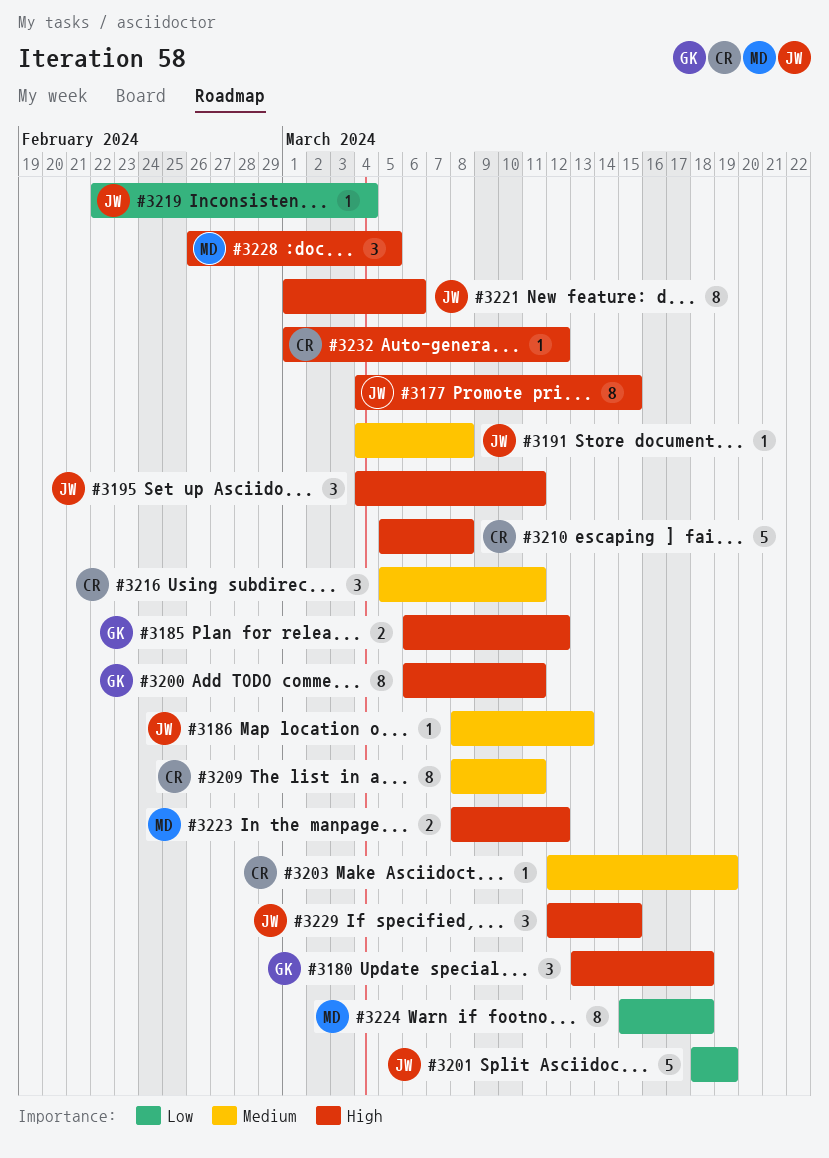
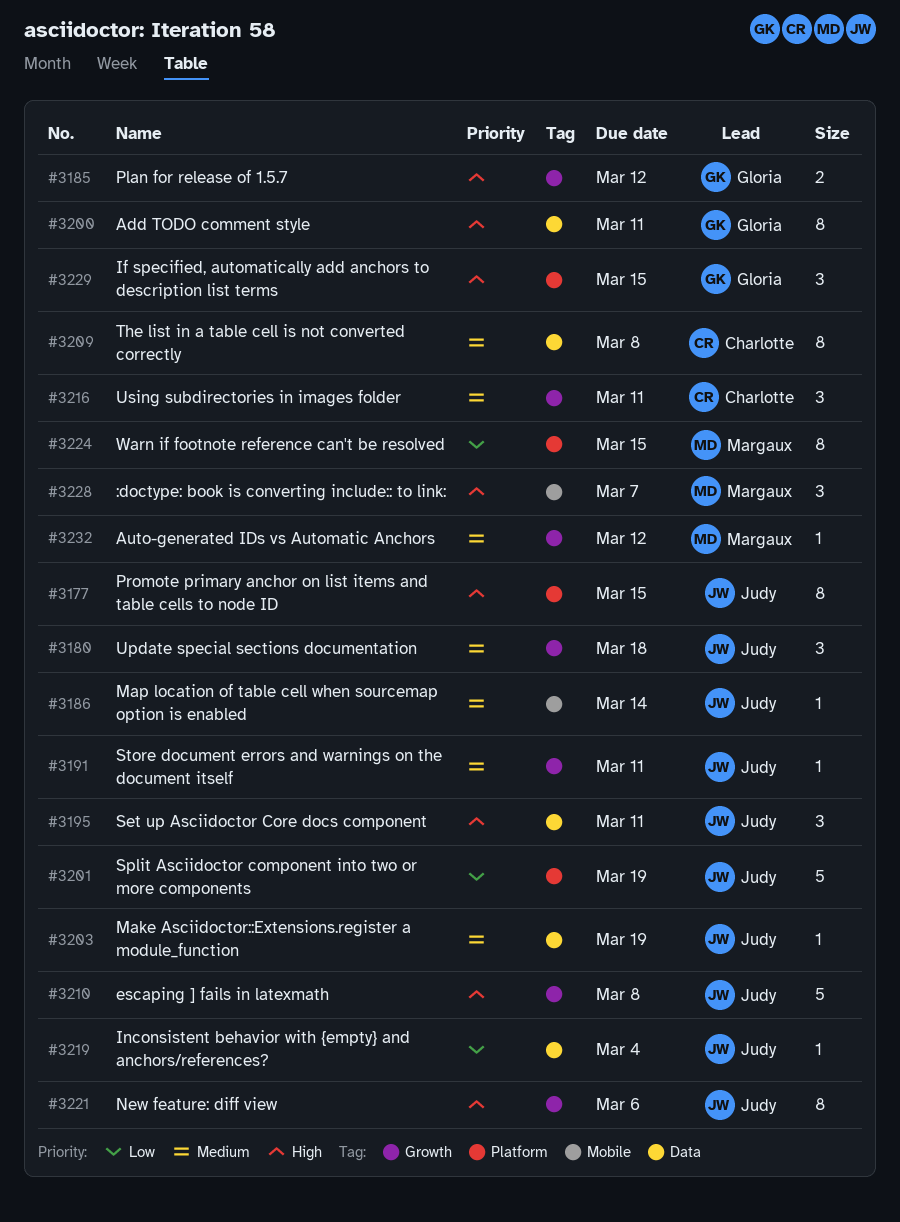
#3180, owner: Gloria -> Judy
#3180, priority: High -> Medium
#3186, due: Mar 13 -> Mar 14
#3191, due: Mar 8 -> Mar 11
#3203, owner: Charlotte -> Judy
#3209, due: Mar 11 -> Mar 8
#3210, owner: Charlotte -> Judy
#3223: present -> none
#3224, due: Mar 18 -> Mar 15
#3228, due: Mar 5 -> Mar 7
#3229, owner: Judy -> Gloria
#3232, owner: Charlotte -> Margaux
#3232, priority: High -> Medium

